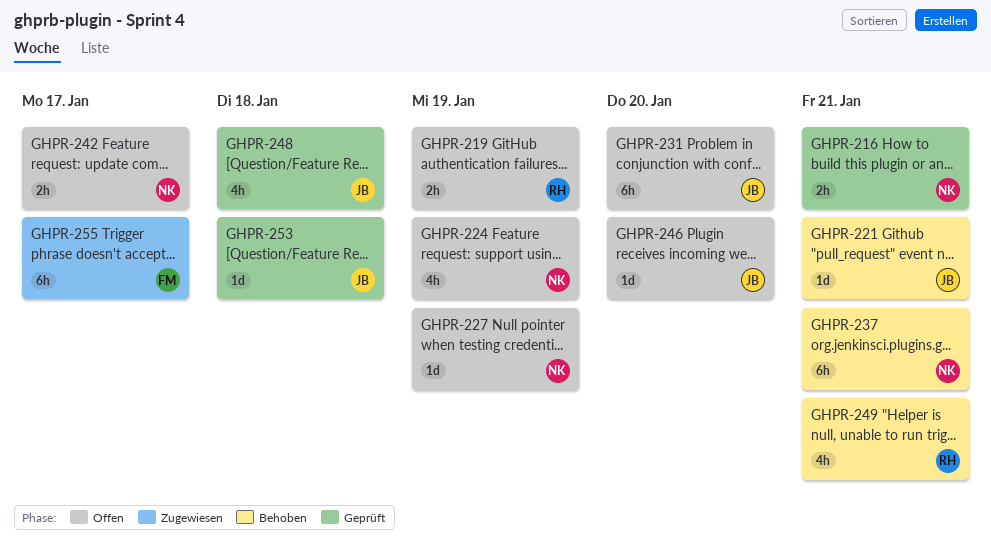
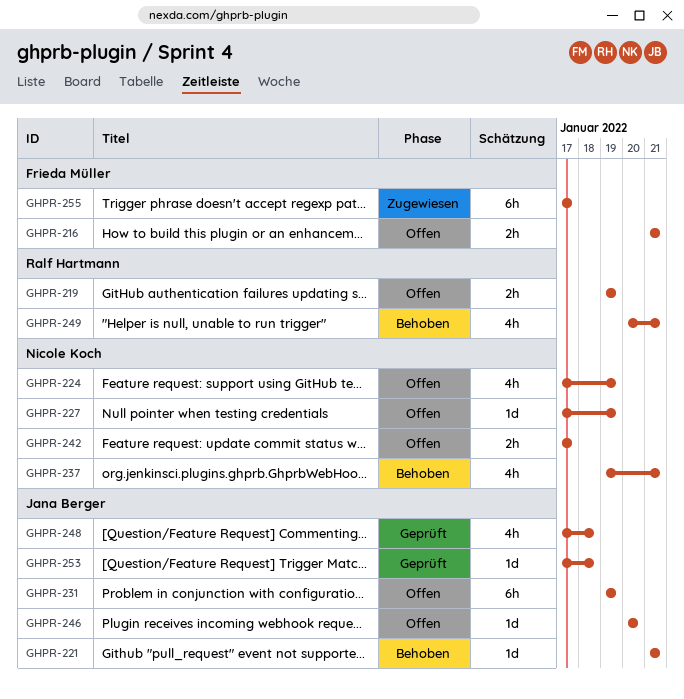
GHPR-216, status: Geprüft -> Offen
GHPR-216, owner: Nicole Koch -> Frieda Müller
GHPR-231, due: Jan 20 -> Jan 19
GHPR-237, estimate: 6h -> 4h

